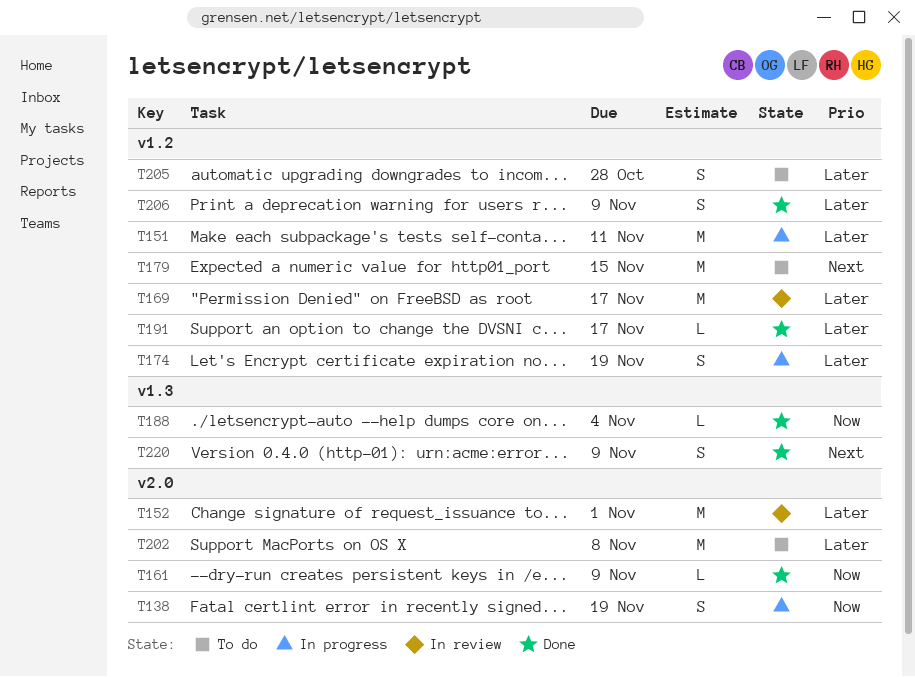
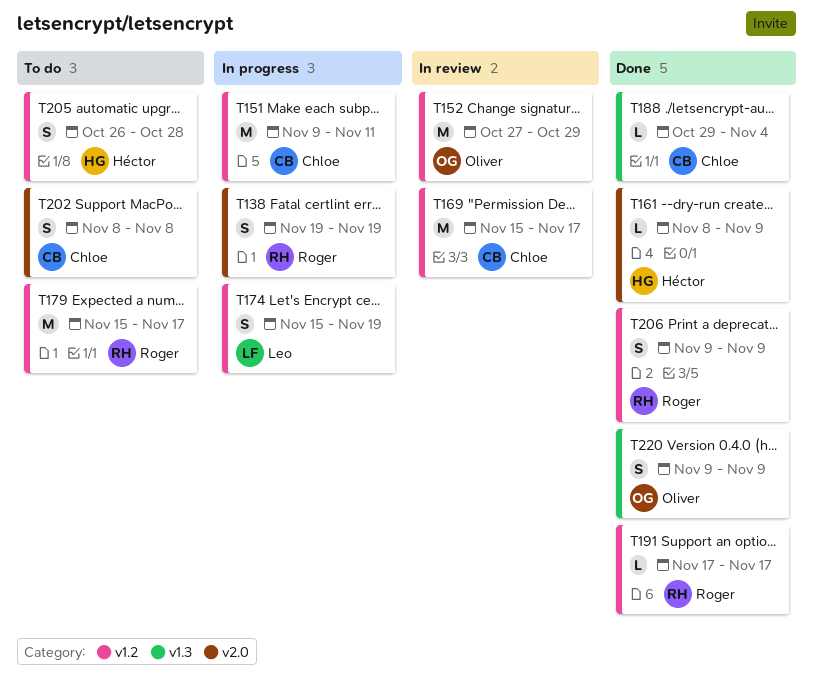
T152, label: v2.0 -> v1.2
T152, due: Nov 1 -> Oct 29
T179, due: Nov 15 -> Nov 17
T202, estimate: M -> S

